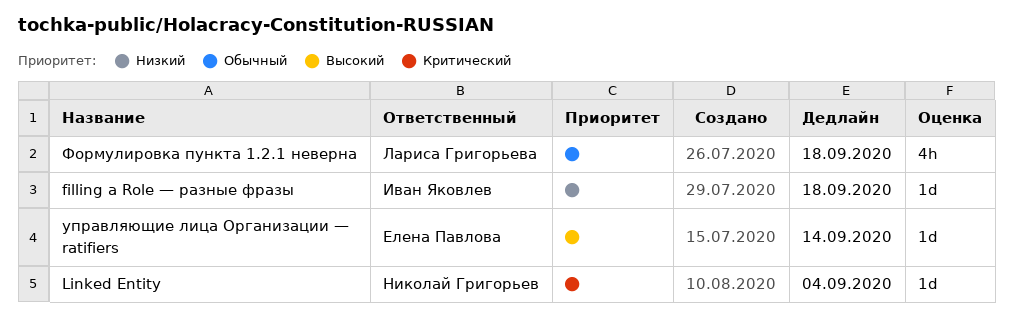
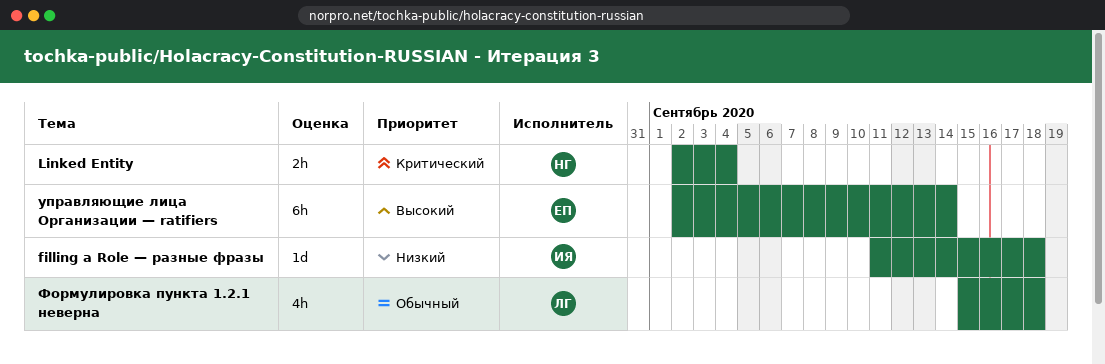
Linked Entity, estimate: 1d -> 2h
управляющие лица Организации — ratifiers, estimate: 1d -> 6h

